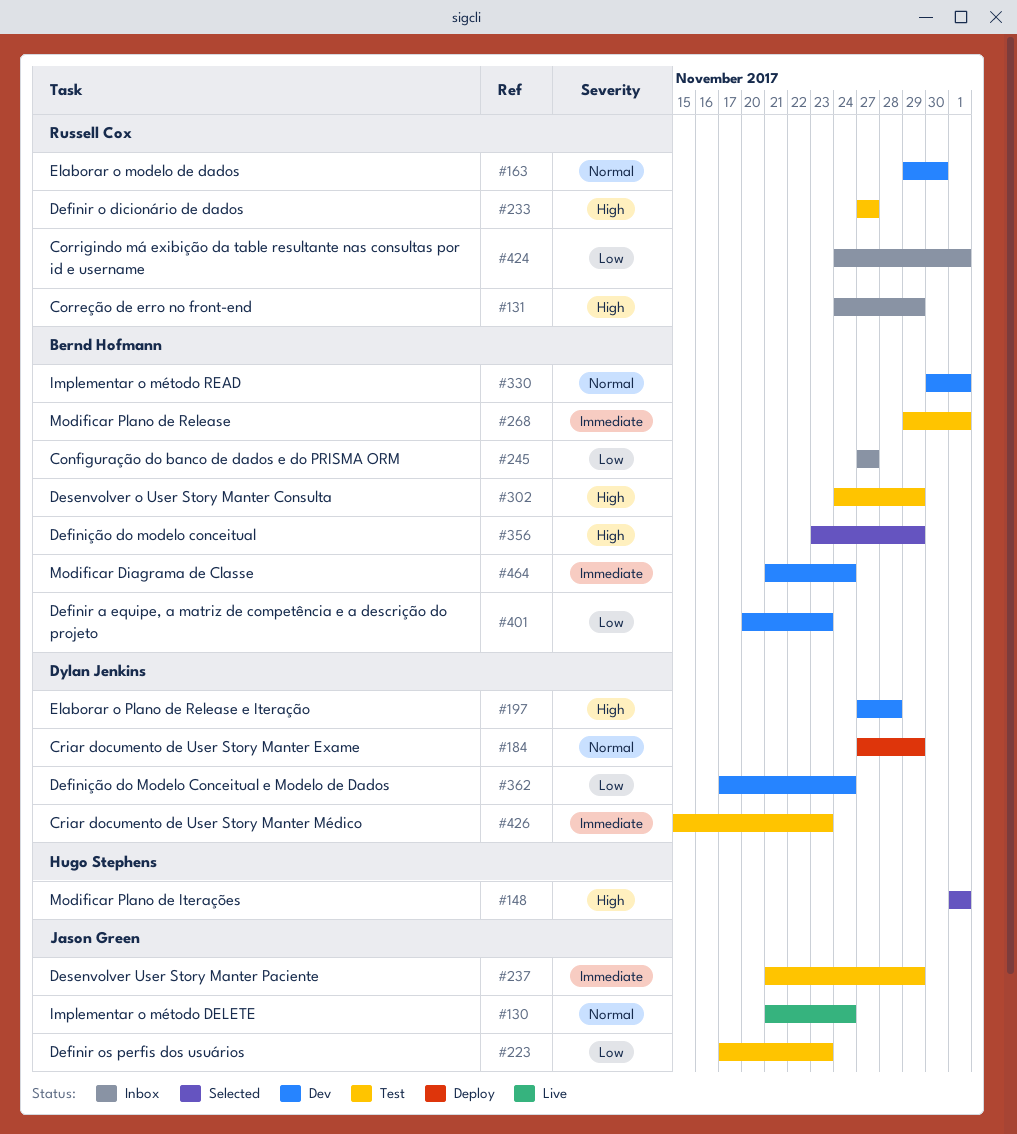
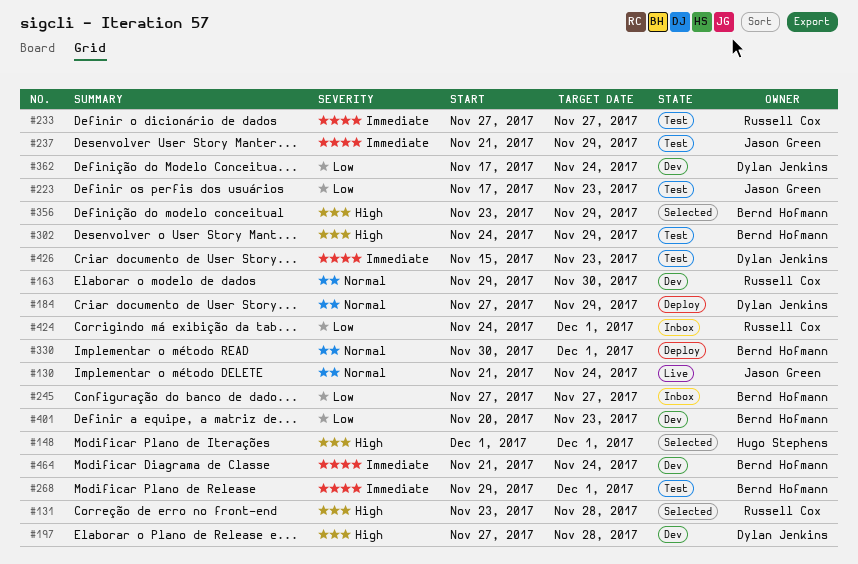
#131, status: Inbox -> Selected
#131, start: Nov 24 -> Nov 23
#131, due: Nov 29 -> Nov 28
#233, priority: High -> Immediate
#330, status: Dev -> Deploy

